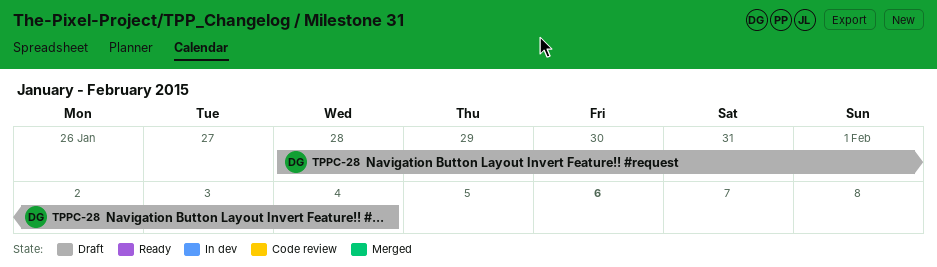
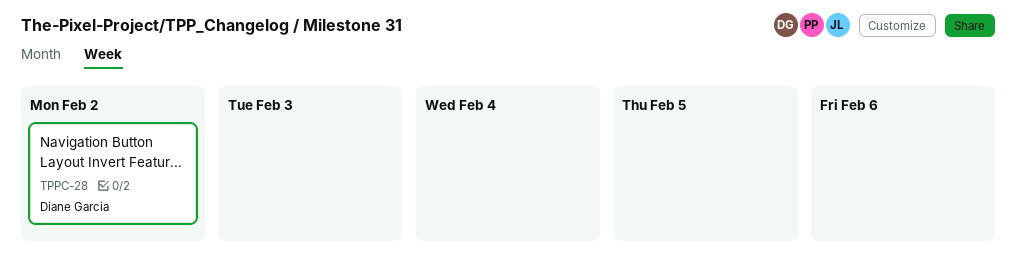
TPPC-28, due: Feb 4 -> Feb 2

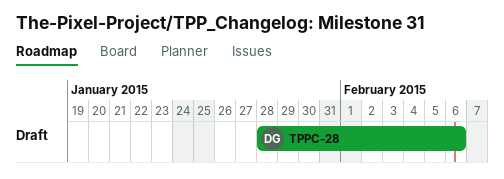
TPPC-28, due: Feb 2 -> Feb 6

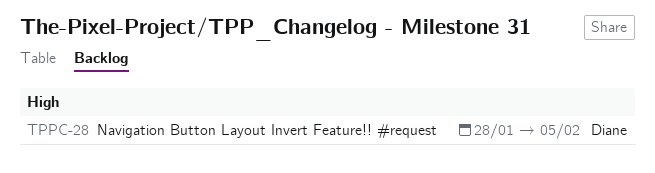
TPPC-28, due: Feb 6 -> Feb 5

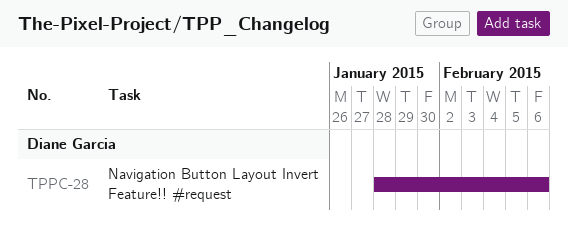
TPPC-28, due: Feb 5 -> Feb 6

